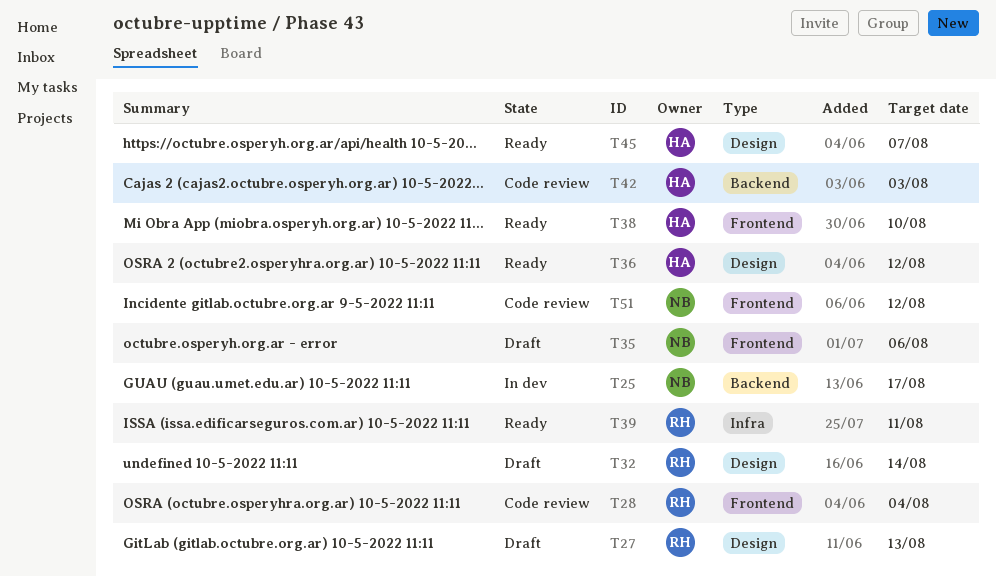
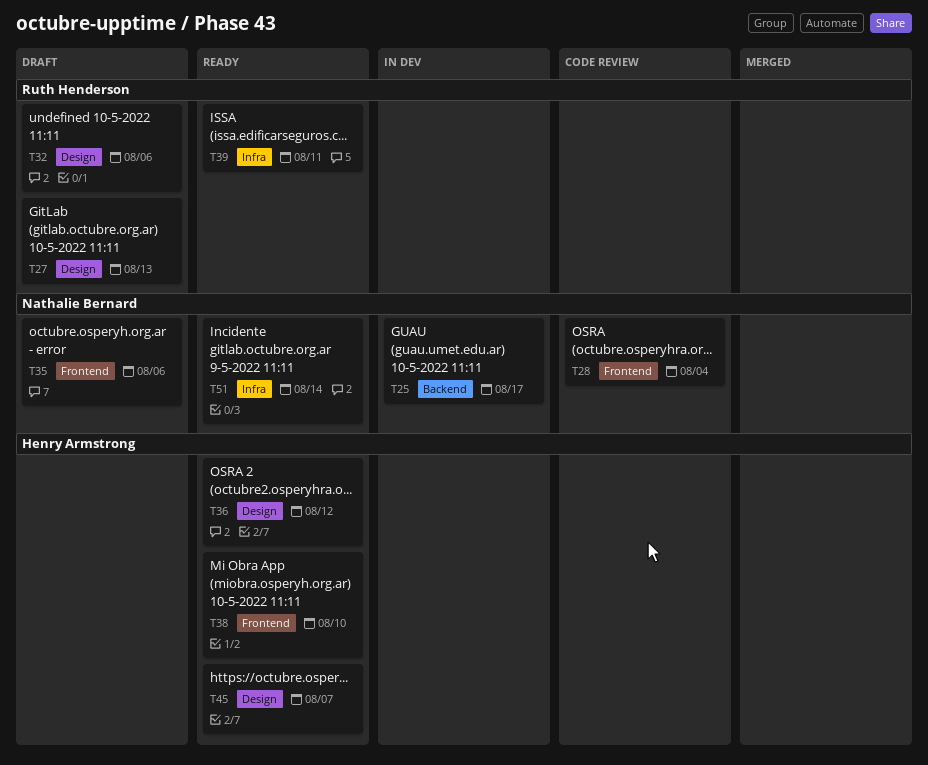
T28, owner: Ruth Henderson -> Nathalie Bernard
T32, due: Aug 14 -> Aug 6
T42: present -> none
T51, status: Code review -> Ready
T51, label: Frontend -> Infra
T51, due: Aug 12 -> Aug 14

